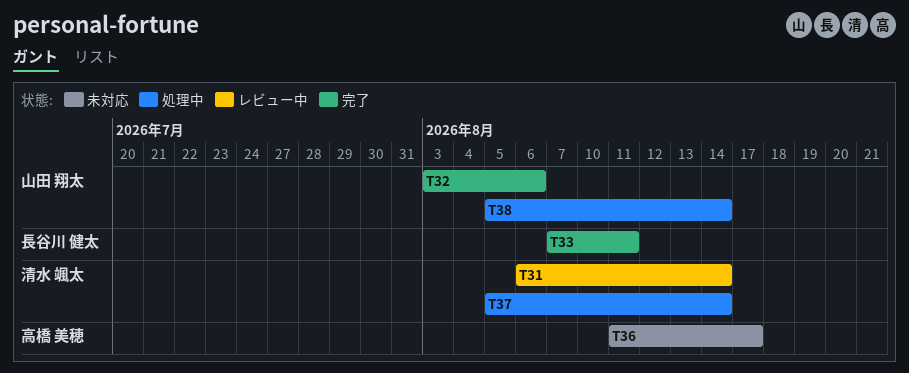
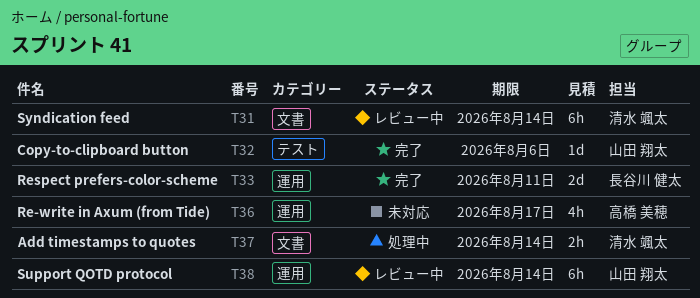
T38, status: 処理中 -> レビュー中

